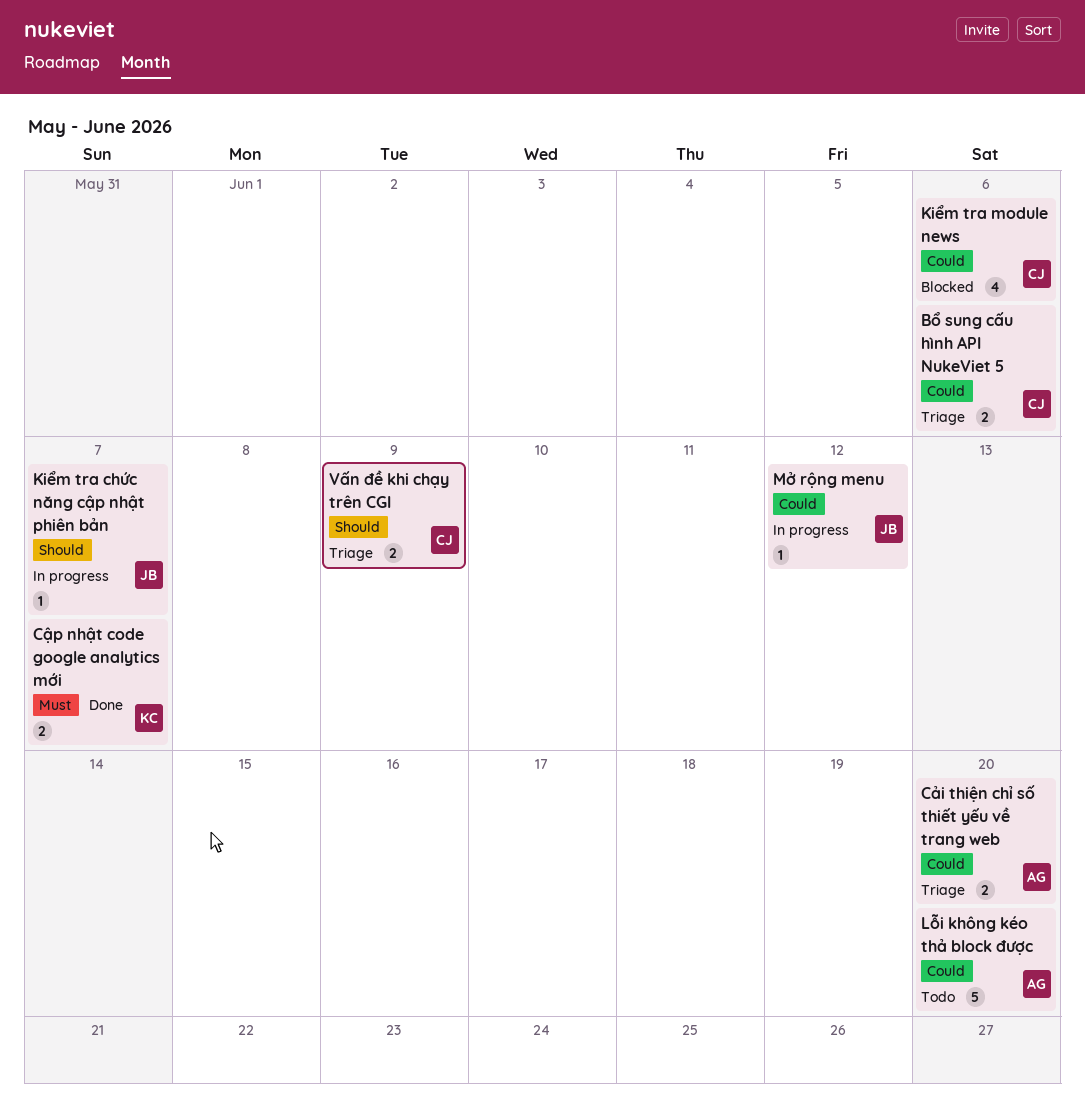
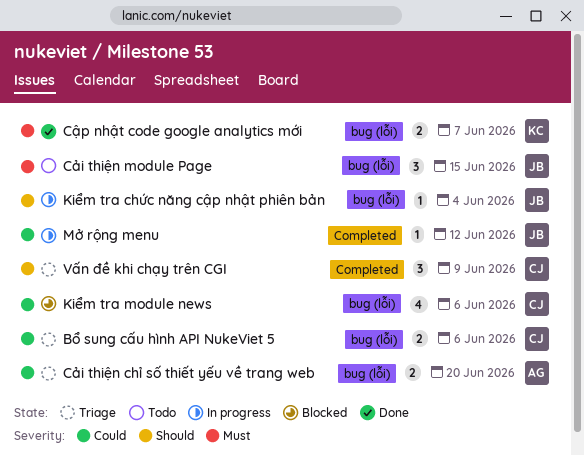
Cải thiện module Page: none -> present
Kiểm tra chức năng cập nhật phiên bản, due: Jun 7 -> Jun 4
Lỗi không kéo thả block được: present -> none
Vấn đề khi chạy trên CGI, estimate: 2 -> 3

